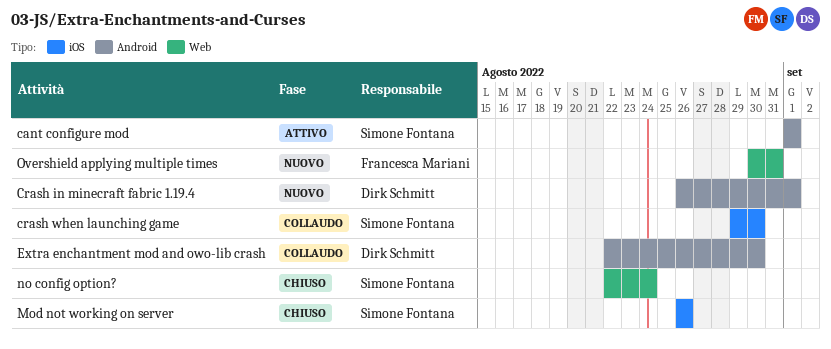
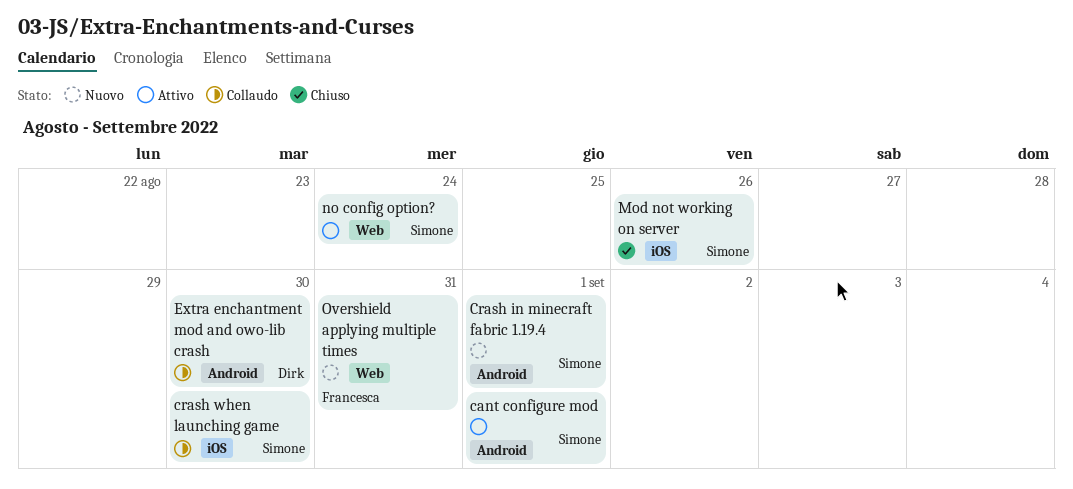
Crash in minecraft fabric 1.19.4, owner: Dirk Schmitt -> Simone Fontana
no config option?, status: Chiuso -> Attivo

